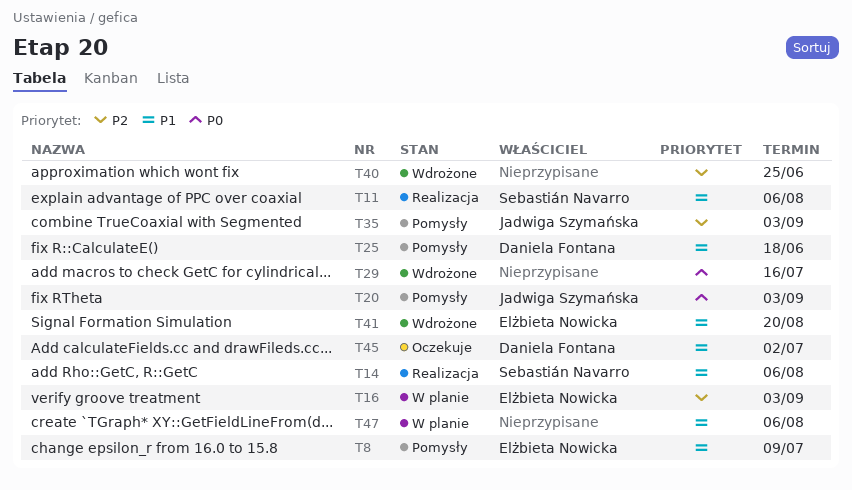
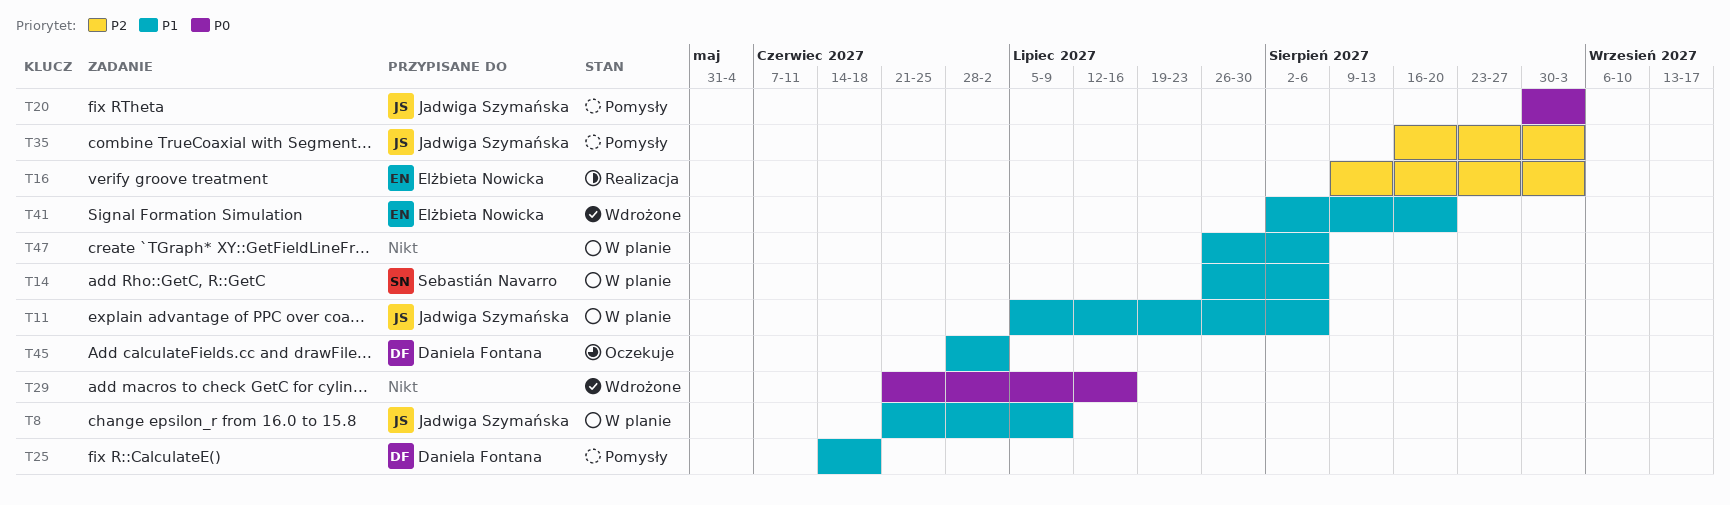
T8, status: Pomysły -> W planie
T8, owner: Elżbieta Nowicka -> Jadwiga Szymańska
T11, status: Realizacja -> W planie
T11, owner: Sebastián Navarro -> Jadwiga Szymańska
T14, status: Realizacja -> W planie
T16, status: W planie -> Realizacja
T40: present -> none

